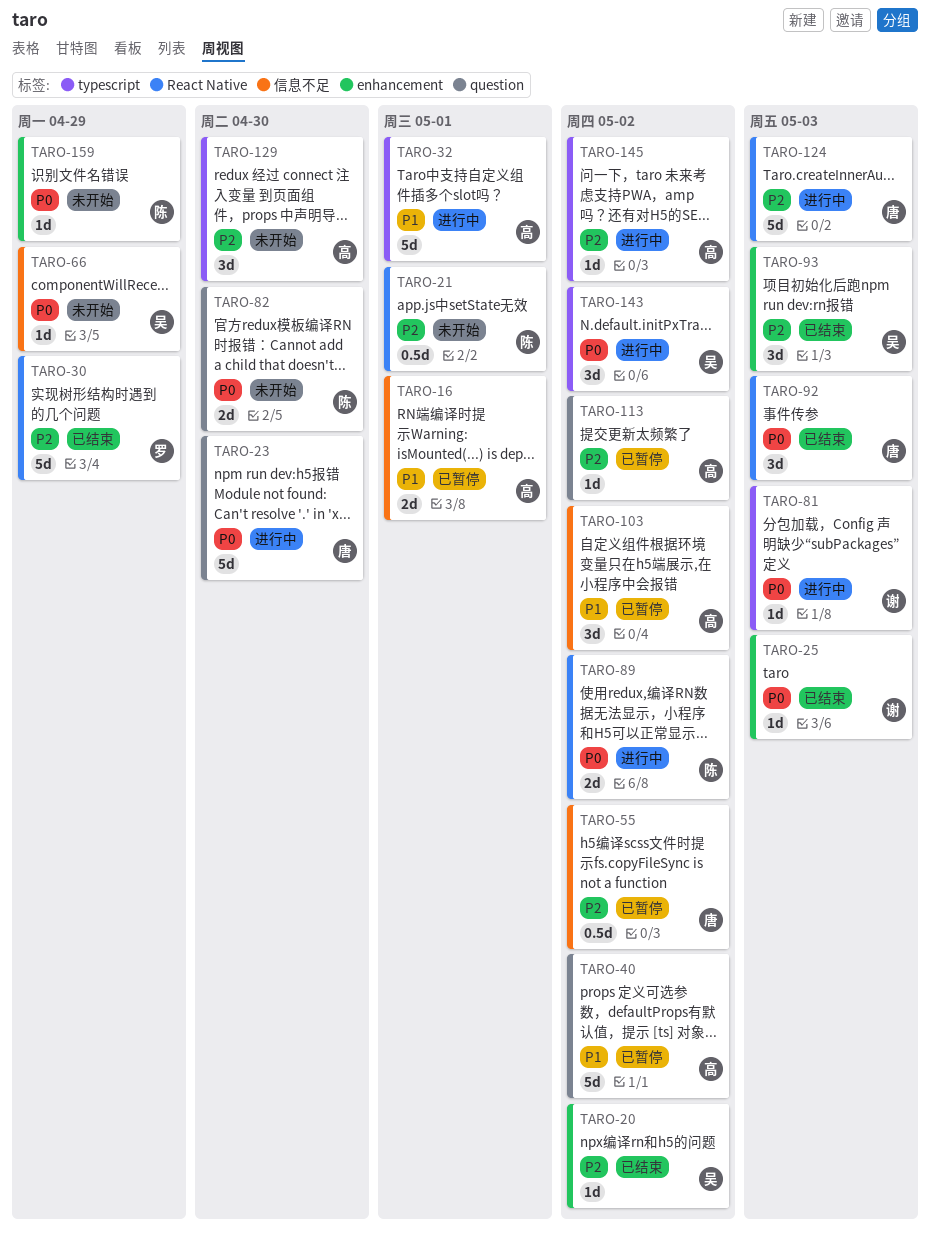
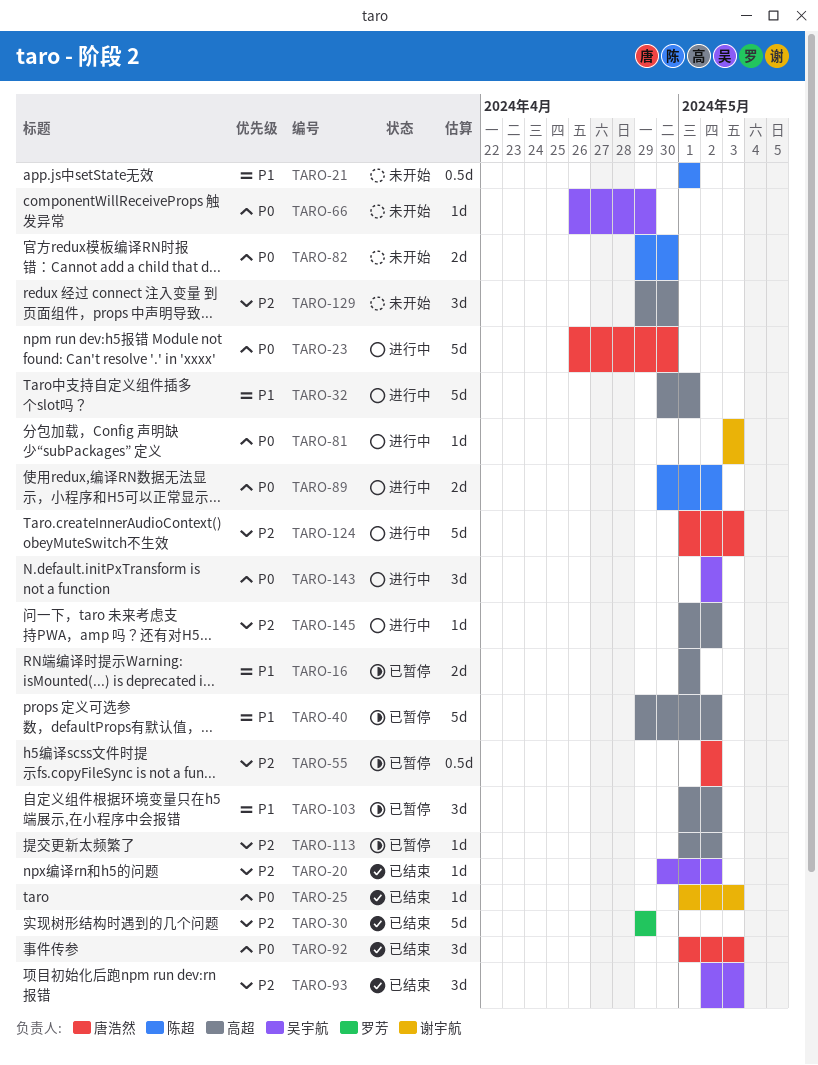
TARO-21, priority: P2 -> P1
TARO-159: present -> none

